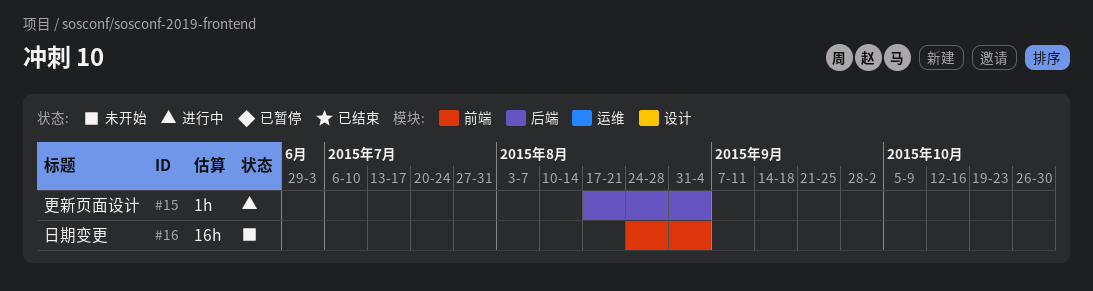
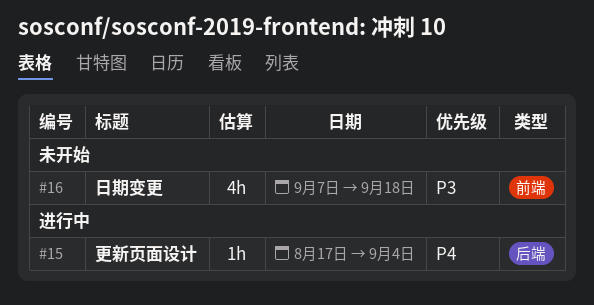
#16, estimate: 16h -> 4h
#16, start: Aug 24 -> Sep 7
#16, due: Sep 4 -> Sep 18

